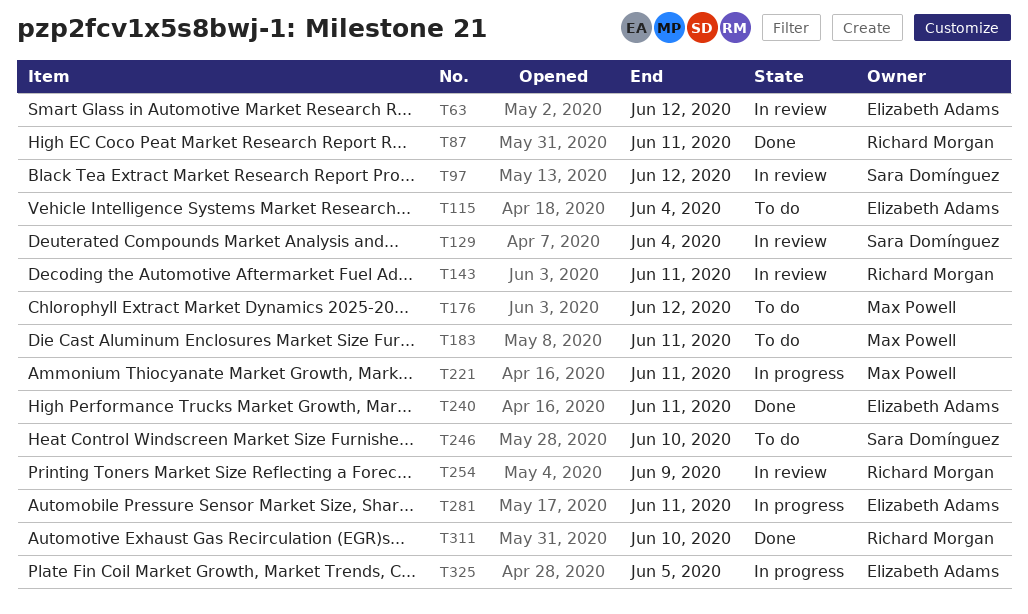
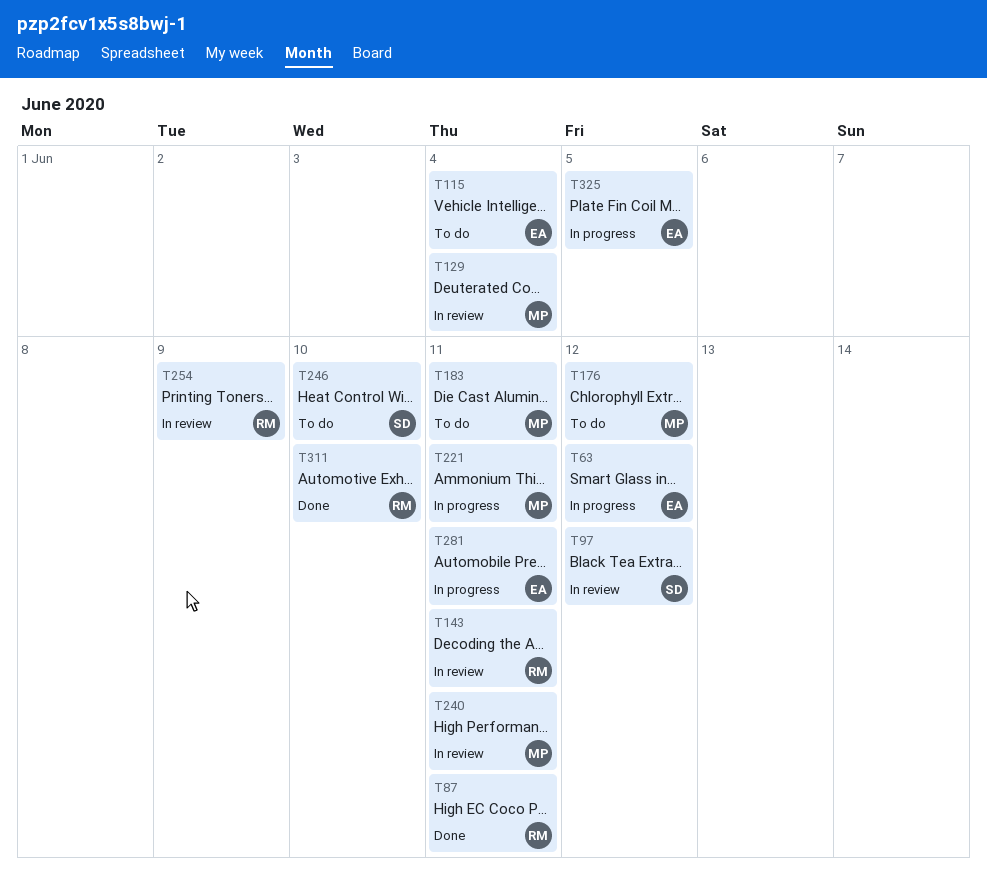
T63, status: In review -> In progress
T129, owner: Sara Domínguez -> Max Powell
T240, status: Done -> In review
T240, owner: Elizabeth Adams -> Max Powell

